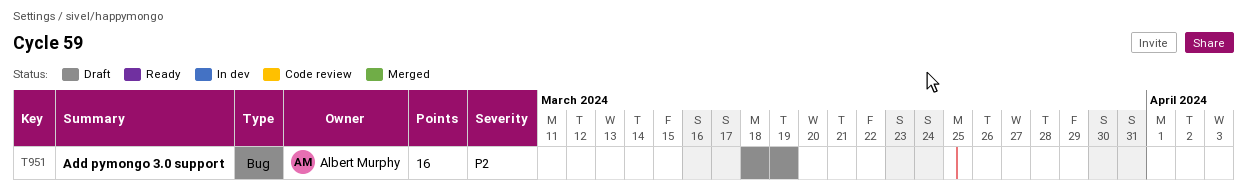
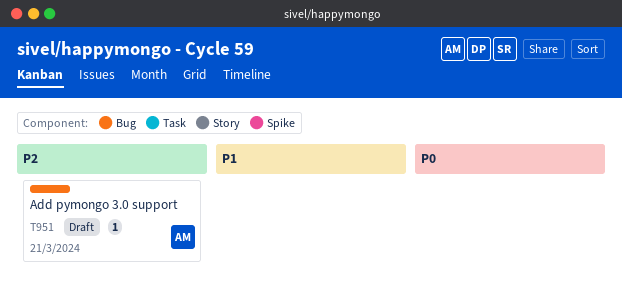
T951, estimate: 16 -> 1
T951, due: Mar 19 -> Mar 21

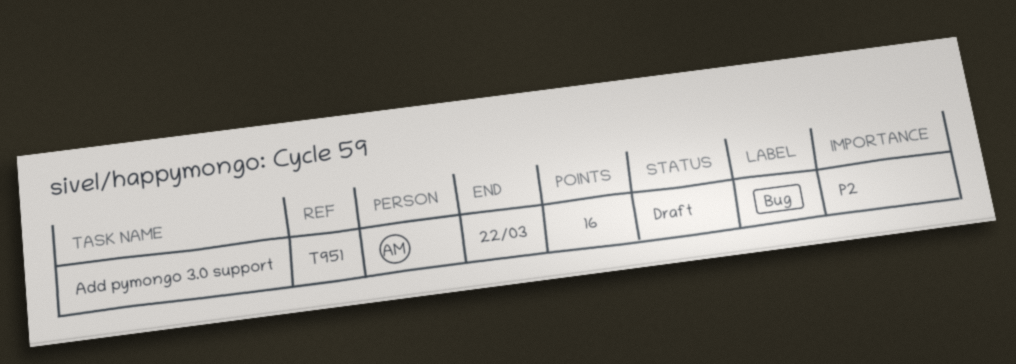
T951, estimate: 1 -> 16
T951, due: Mar 21 -> Mar 22

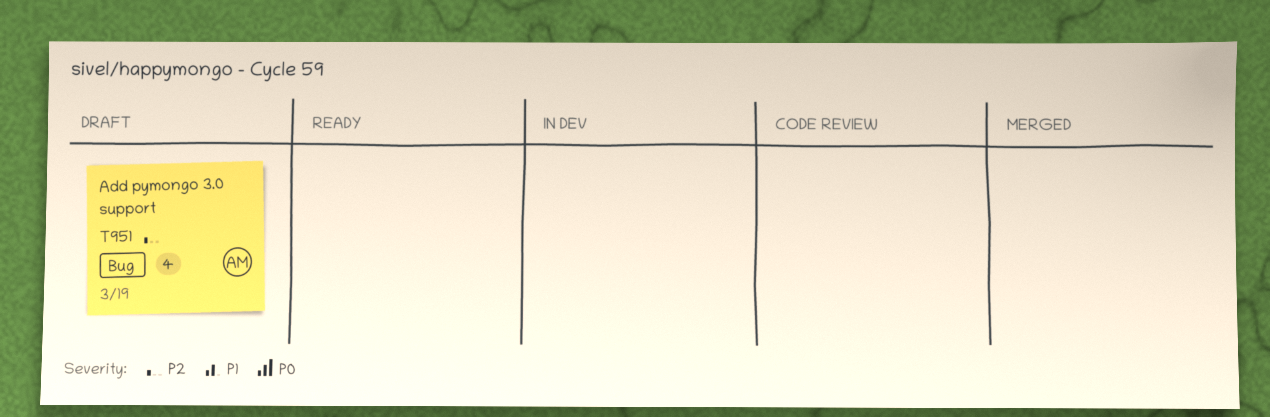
T951, estimate: 16 -> 4
T951, due: Mar 22 -> Mar 19

